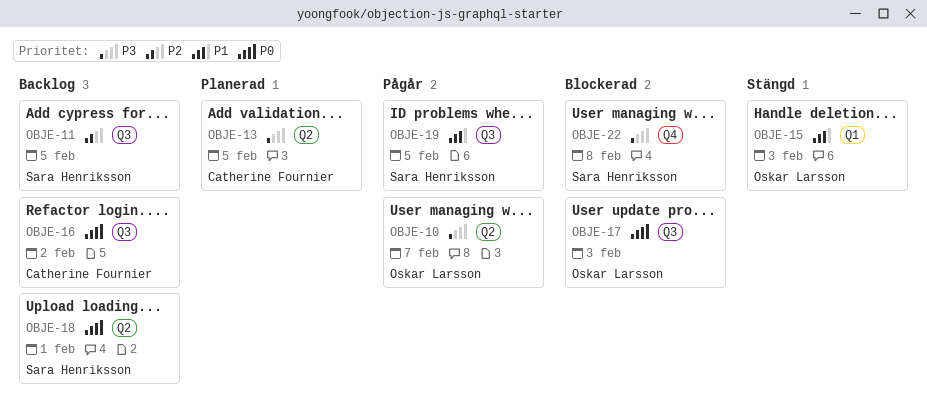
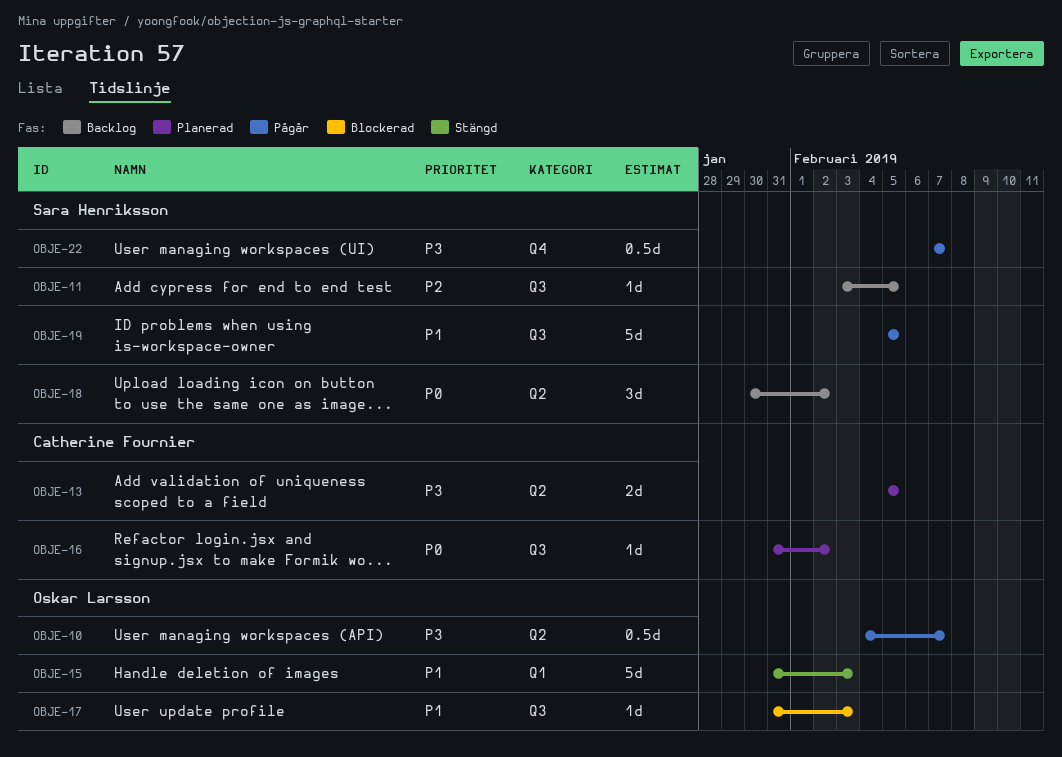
OBJE-16, status: Backlog -> Planerad
OBJE-17, priority: P0 -> P1
OBJE-18, due: Feb 1 -> Feb 2
OBJE-22, status: Blockerad -> Pågår
OBJE-22, due: Feb 8 -> Feb 7

